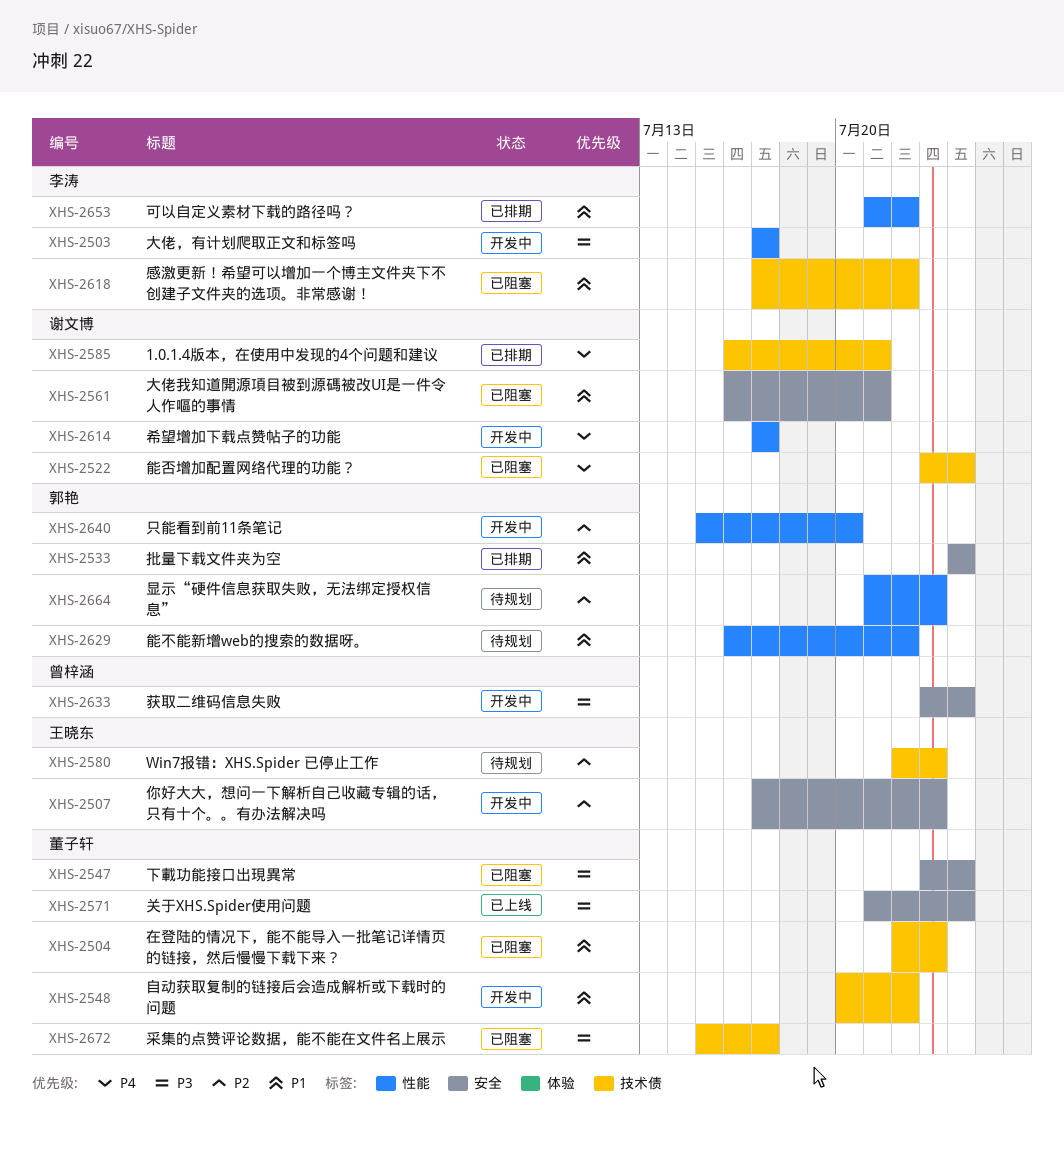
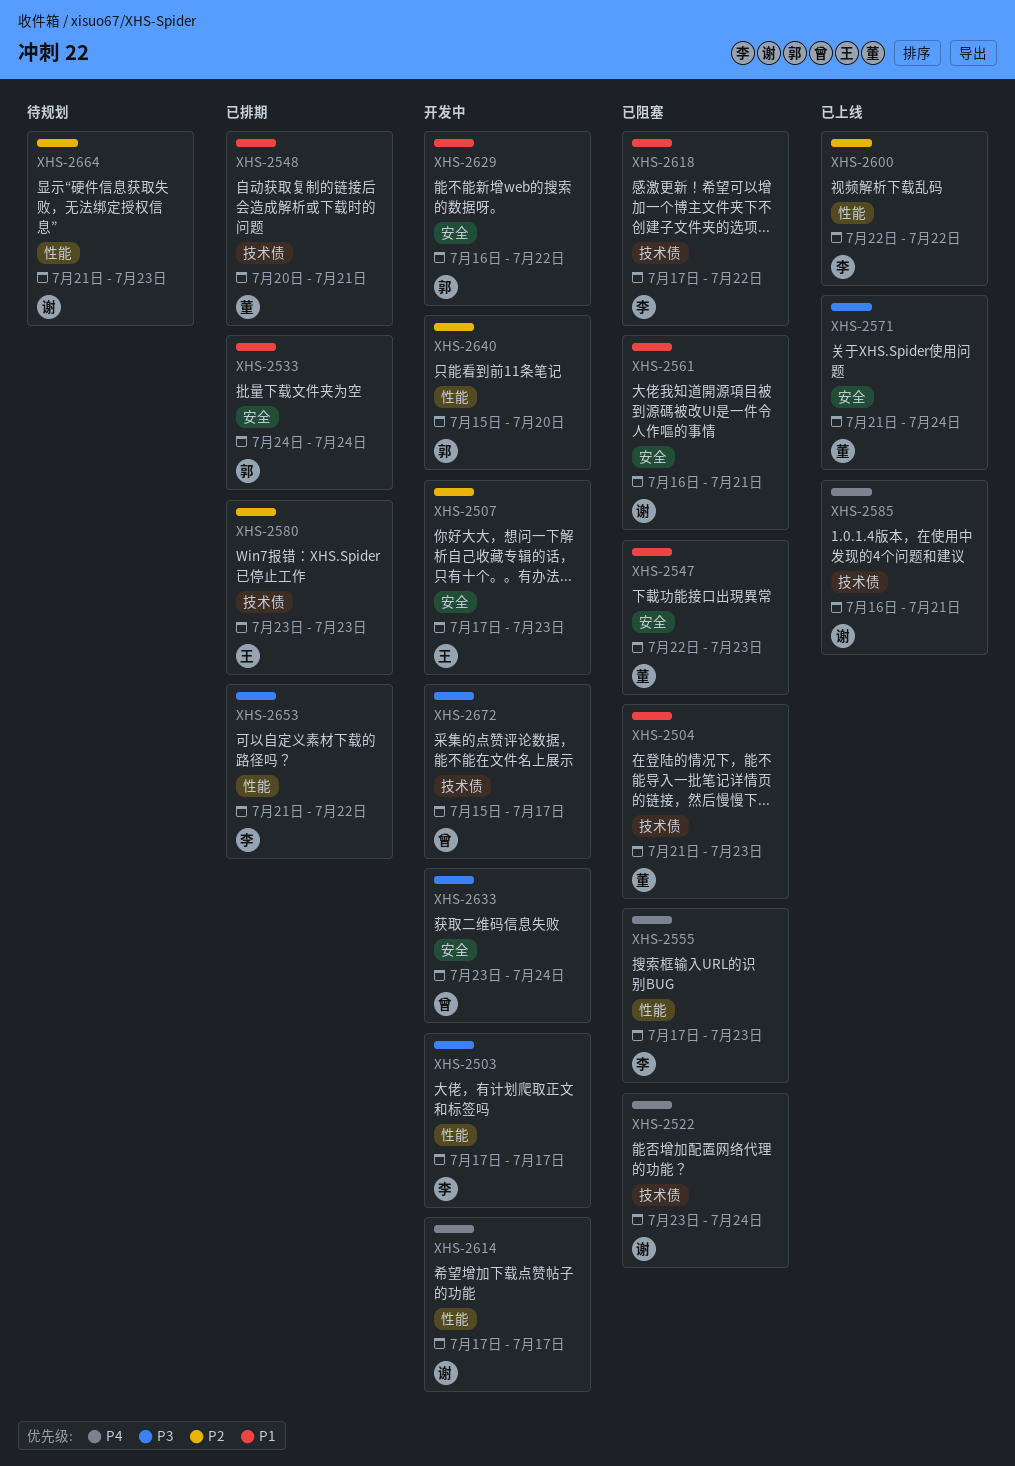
XHS-2504, start: Jul 22 -> Jul 21
XHS-2547, priority: P3 -> P1
XHS-2547, start: Jul 23 -> Jul 22
XHS-2547, due: Jul 24 -> Jul 23
XHS-2548, status: 开发中 -> 已排期
XHS-2548, due: Jul 22 -> Jul 21
XHS-2555: none -> present
XHS-2580, status: 待规划 -> 已排期
XHS-2580, start: Jul 22 -> Jul 23
XHS-2585, status: 已排期 -> 已上线
XHS-2600: none -> present
XHS-2629, status: 待规划 -> 开发中
XHS-2629, label: 性能 -> 安全
XHS-2653, priority: P1 -> P3
XHS-2664, owner: 郭艳 -> 谢文博
XHS-2672, status: 已阻塞 -> 开发中
XHS-2672, owner: 董子轩 -> 曾梓涵

